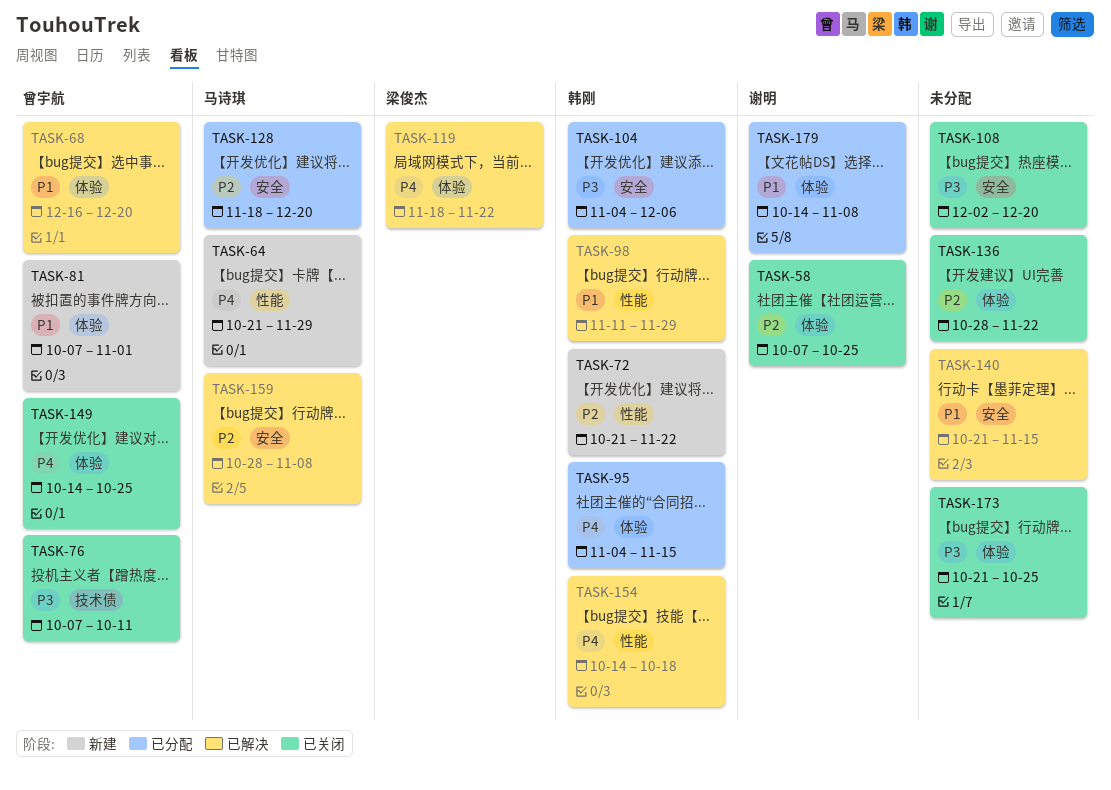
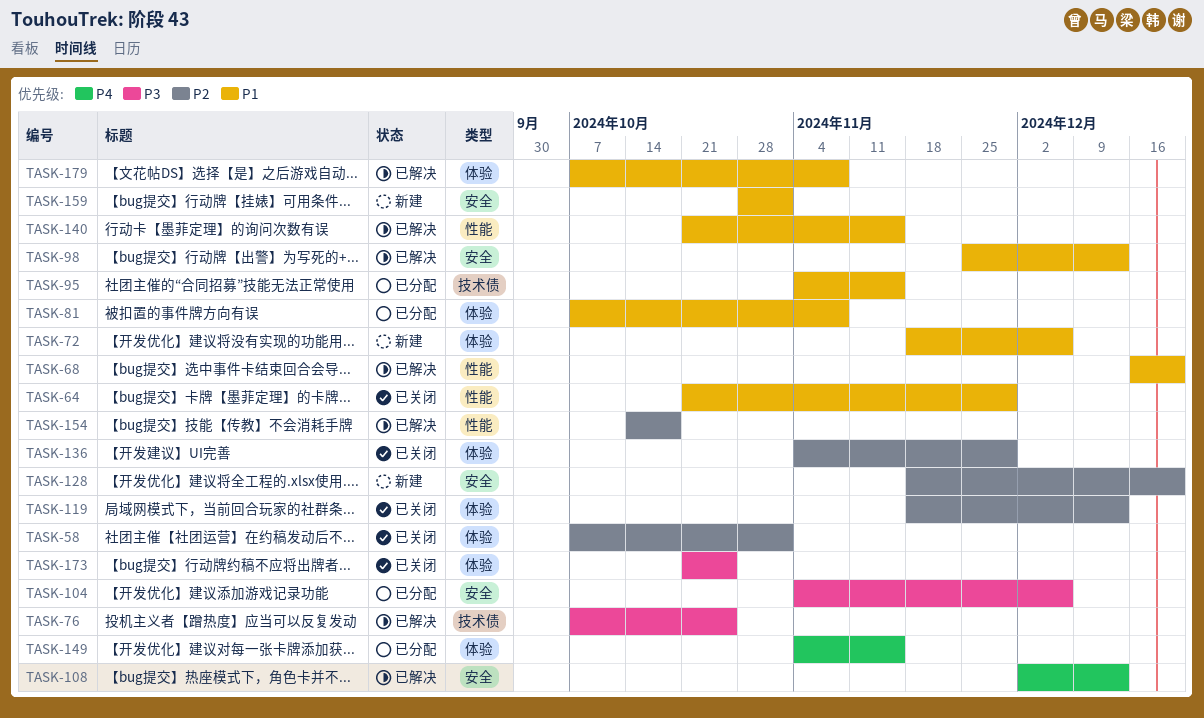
TASK-58, due: Oct 25 -> Nov 1
TASK-64, status: 新建 -> 已关闭
TASK-64, priority: P4 -> P1
TASK-68, label: 体验 -> 性能
TASK-72, priority: P2 -> P1
TASK-72, label: 性能 -> 体验
TASK-72, start: Oct 21 -> Nov 18
TASK-72, due: Nov 22 -> Dec 6
TASK-76, status: 已关闭 -> 已解决
TASK-76, due: Oct 11 -> Oct 25
TASK-81, status: 新建 -> 已分配
TASK-81, due: Nov 1 -> Nov 8
TASK-95, priority: P4 -> P1
TASK-95, label: 体验 -> 技术债
TASK-98, label: 性能 -> 安全
TASK-98, start: Nov 11 -> Nov 25
TASK-98, due: Nov 29 -> Dec 13
TASK-108, status: 已关闭 -> 已解决
TASK-108, priority: P3 -> P4
TASK-108, due: Dec 20 -> Dec 13
TASK-119, status: 已解决 -> 已关闭
TASK-119, priority: P4 -> P2
TASK-119, due: Nov 22 -> Dec 13
TASK-128, status: 已分配 -> 新建
TASK-136, start: Oct 28 -> Nov 4
TASK-136, due: Nov 22 -> Nov 29
TASK-140, label: 安全 -> 性能
TASK-149, status: 已关闭 -> 已分配
TASK-149, start: Oct 14 -> Nov 4
TASK-149, due: Oct 25 -> Nov 15
TASK-154, priority: P4 -> P2
TASK-159, status: 已解决 -> 新建
TASK-159, priority: P2 -> P1
TASK-159, due: Nov 8 -> Nov 1
TASK-179, status: 已分配 -> 已解决
TASK-179, start: Oct 14 -> Oct 7

